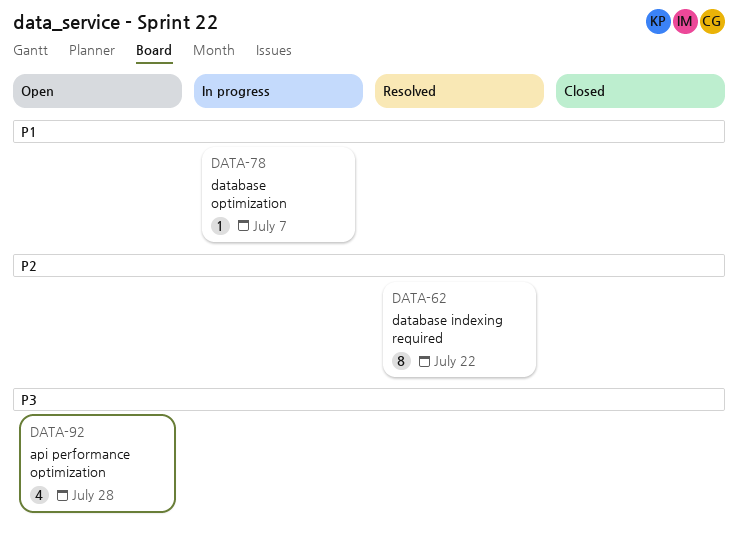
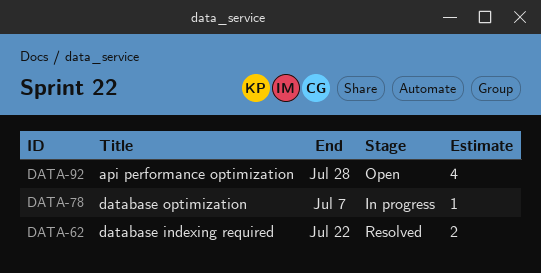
DATA-62, estimate: 8 -> 2

